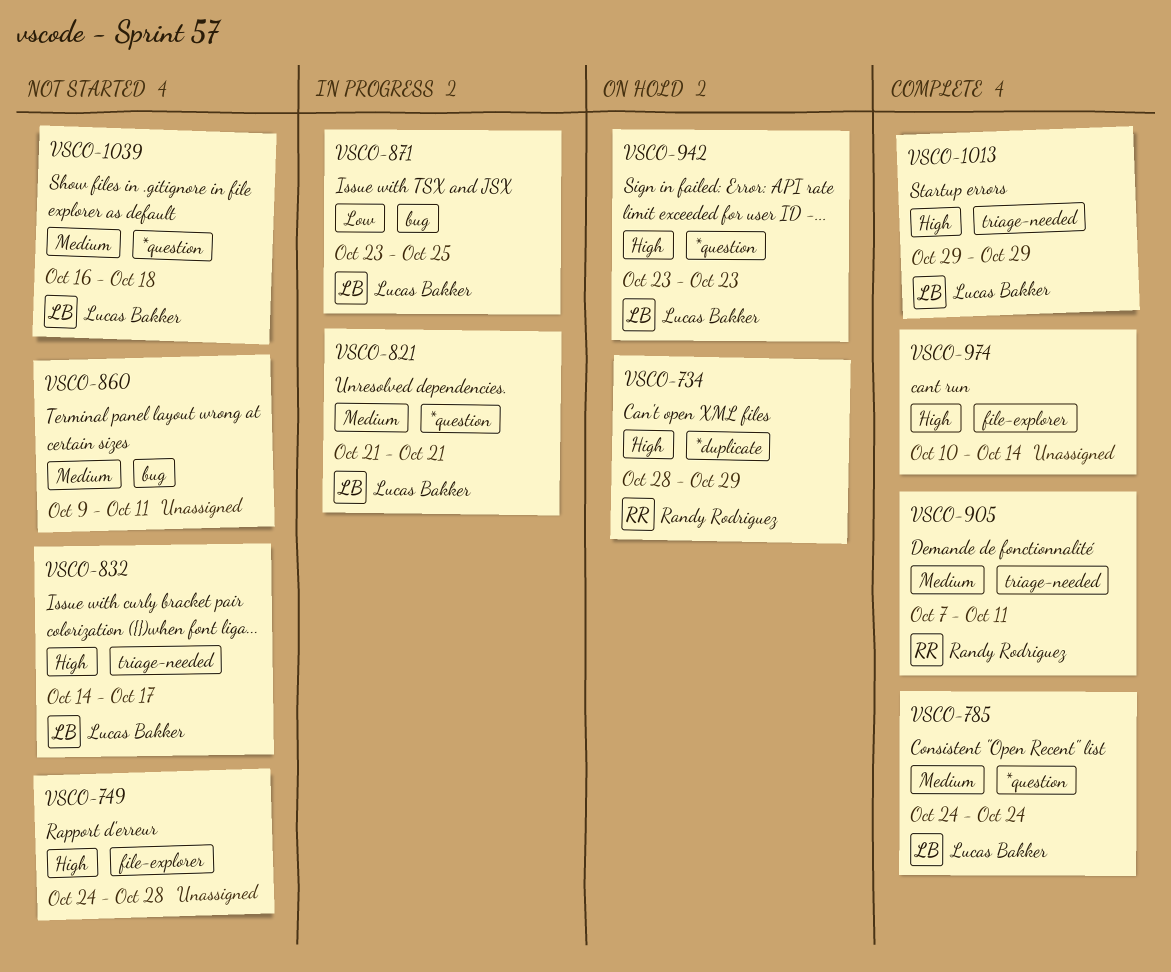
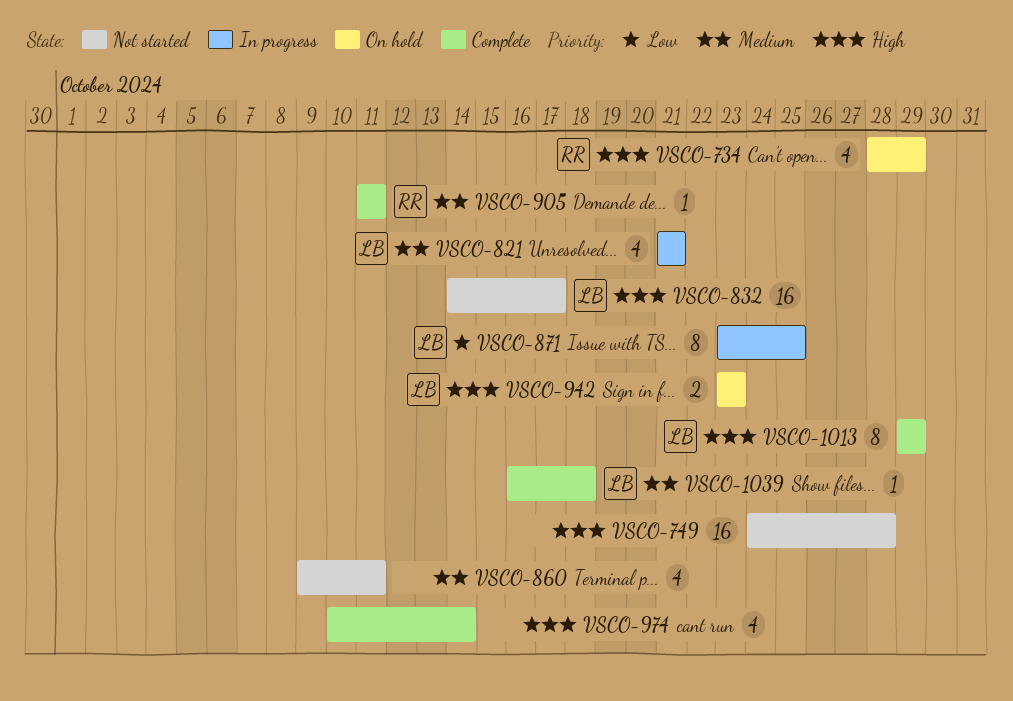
VSCO-785: present -> none
VSCO-905, start: Oct 7 -> Oct 11
VSCO-1039, status: Not started -> Complete

